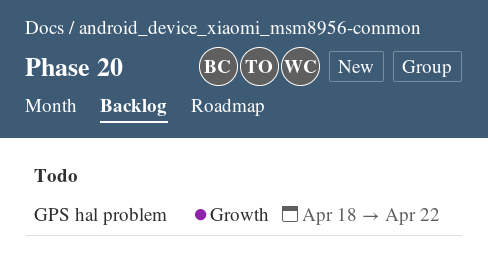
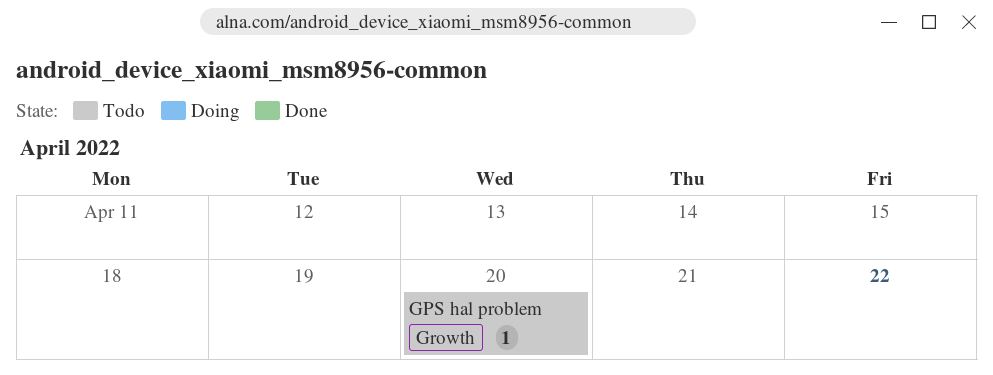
GPS hal problem, due: Apr 22 -> Apr 20

